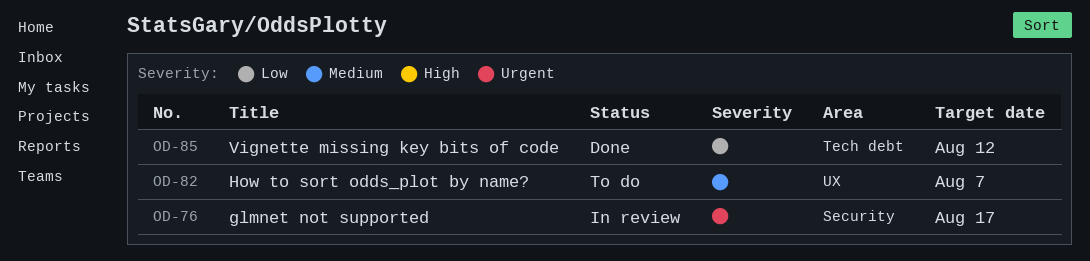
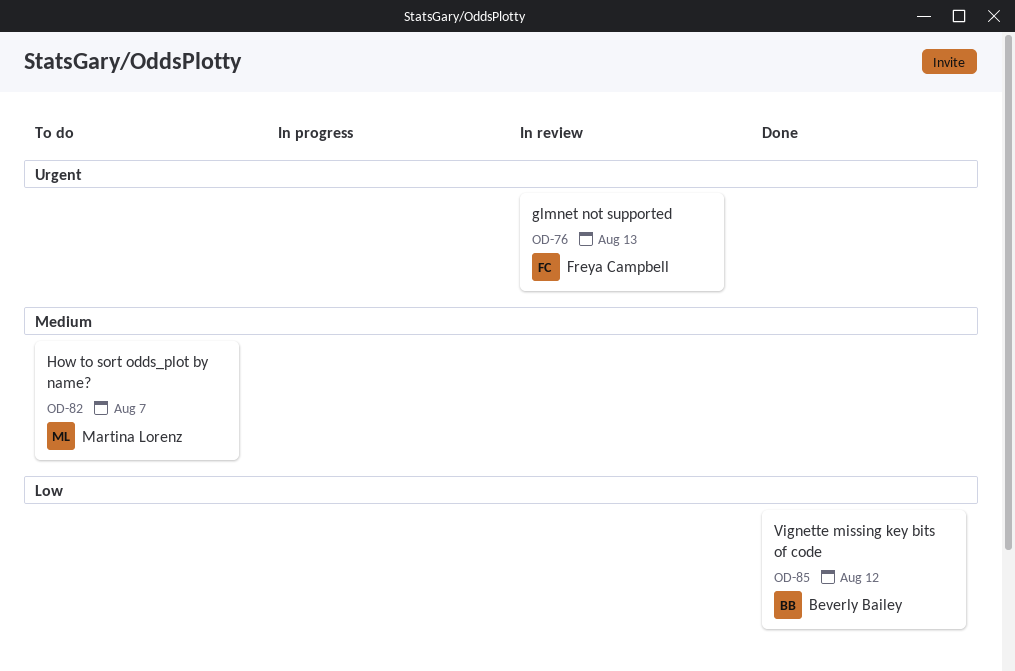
OD-76, due: Aug 17 -> Aug 13

